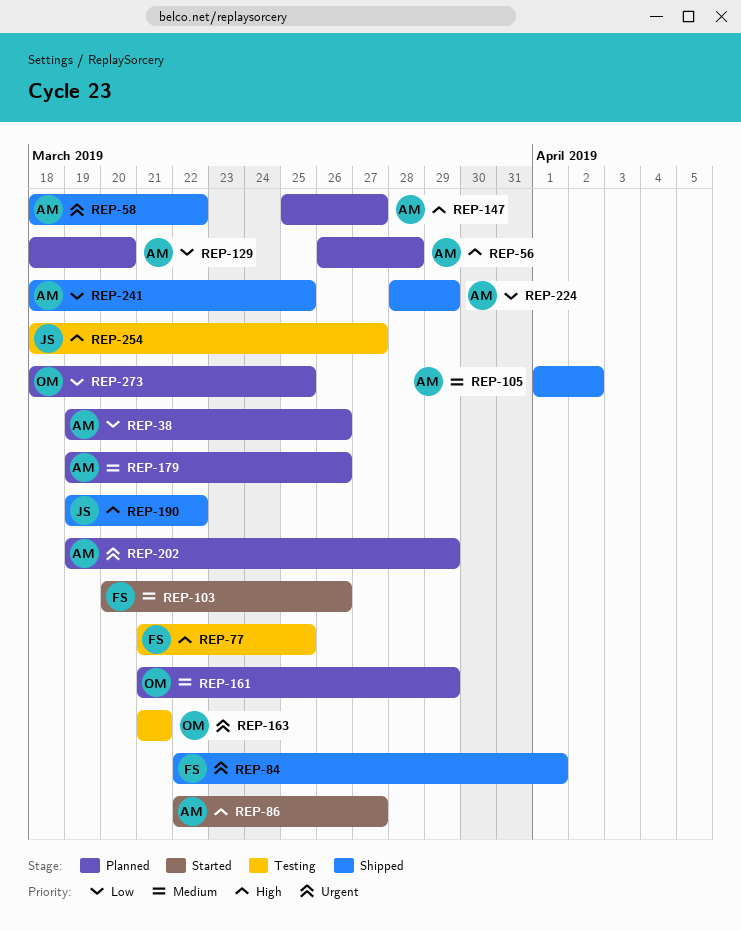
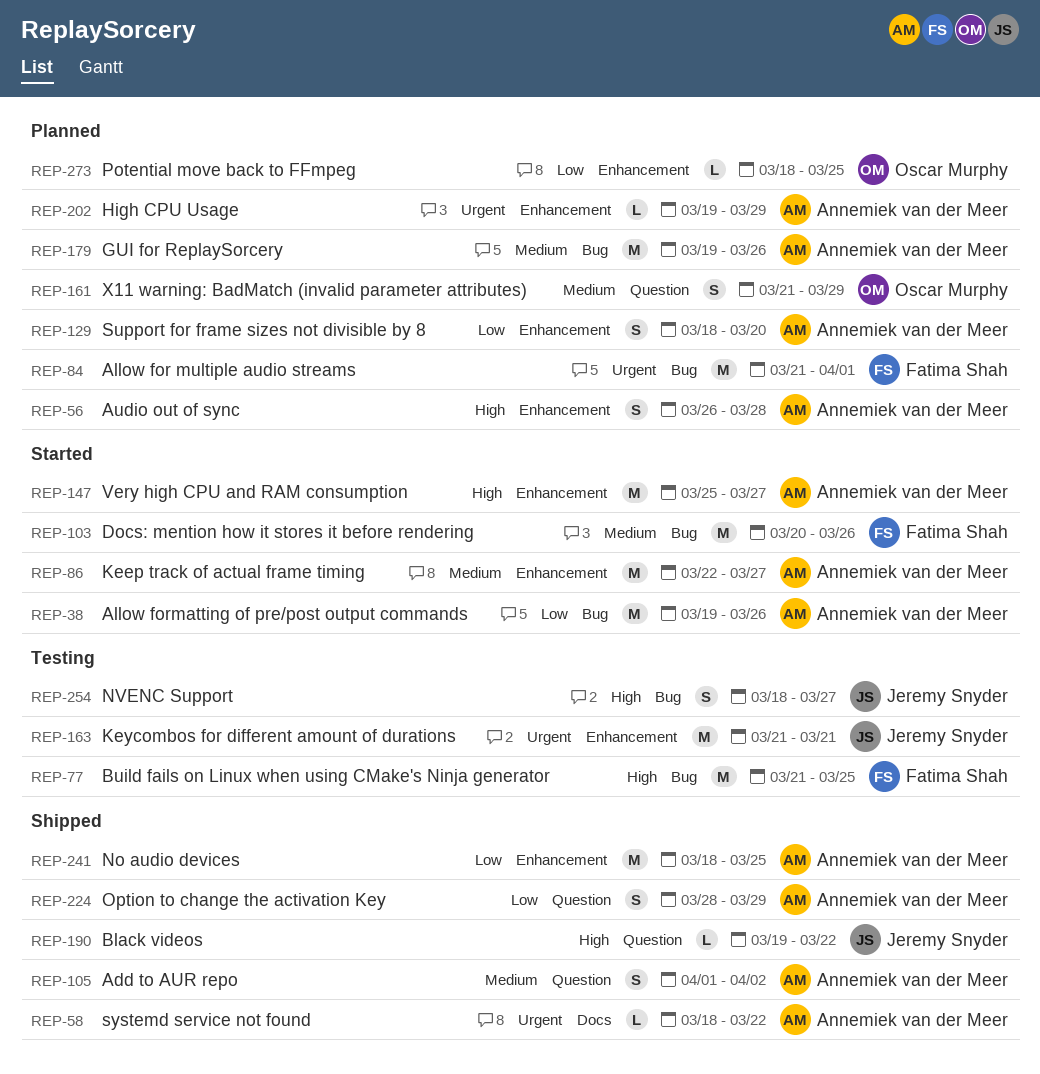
REP-38, status: Planned -> Started
REP-84, status: Shipped -> Planned
REP-84, start: Mar 22 -> Mar 21
REP-86, priority: High -> Medium
REP-147, status: Planned -> Started
REP-163, owner: Oscar Murphy -> Jeremy Snyder

